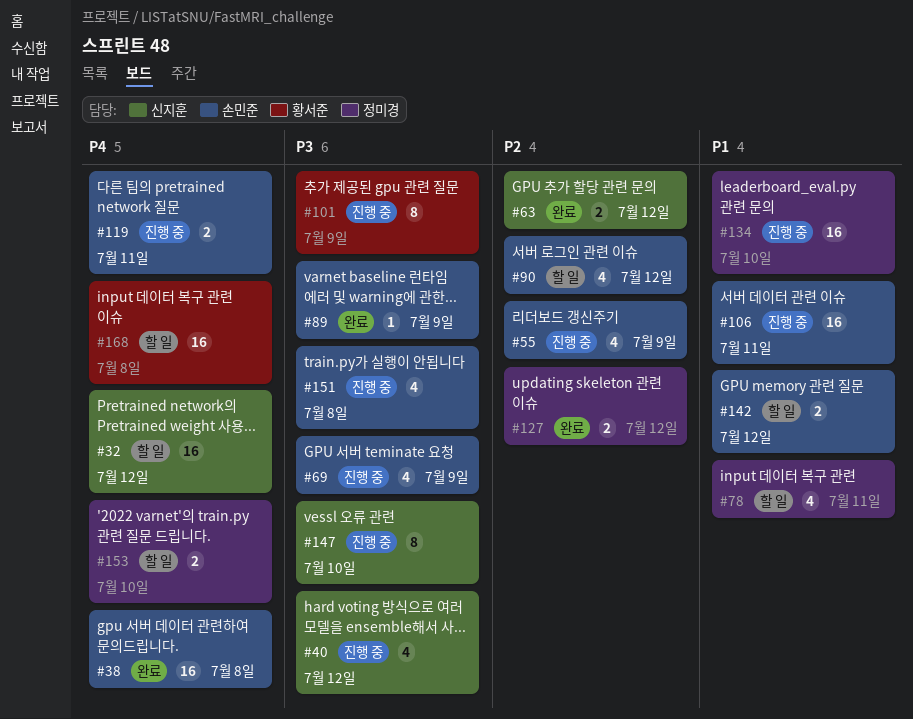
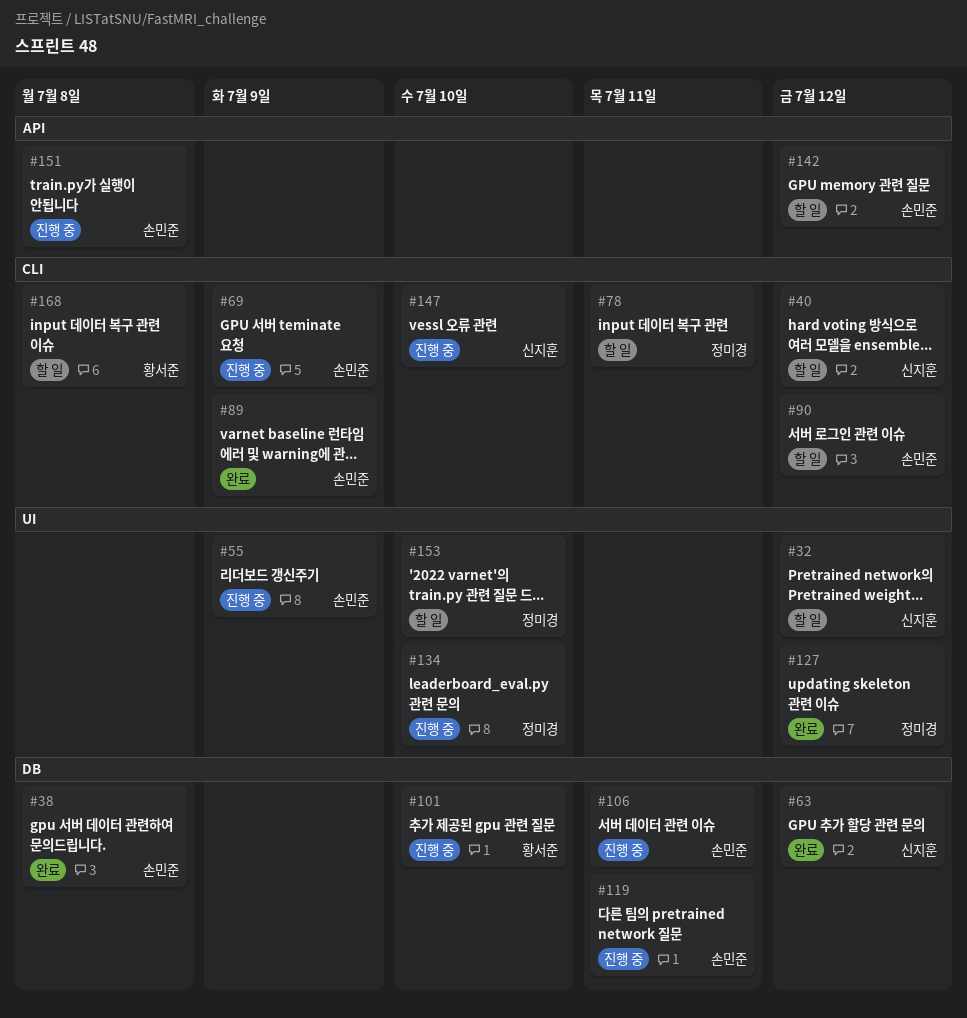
#40, status: 진행 중 -> 할 일
#101, due: Jul 9 -> Jul 10

